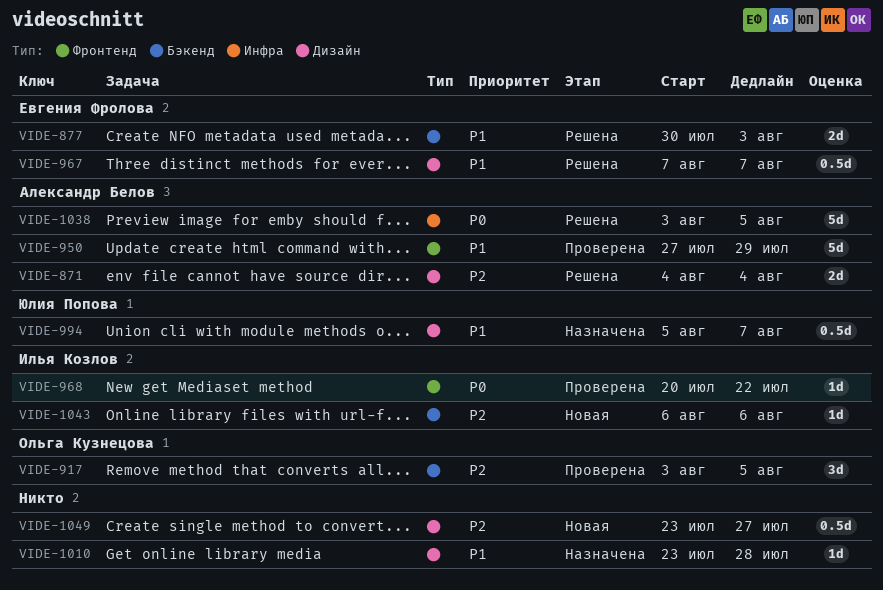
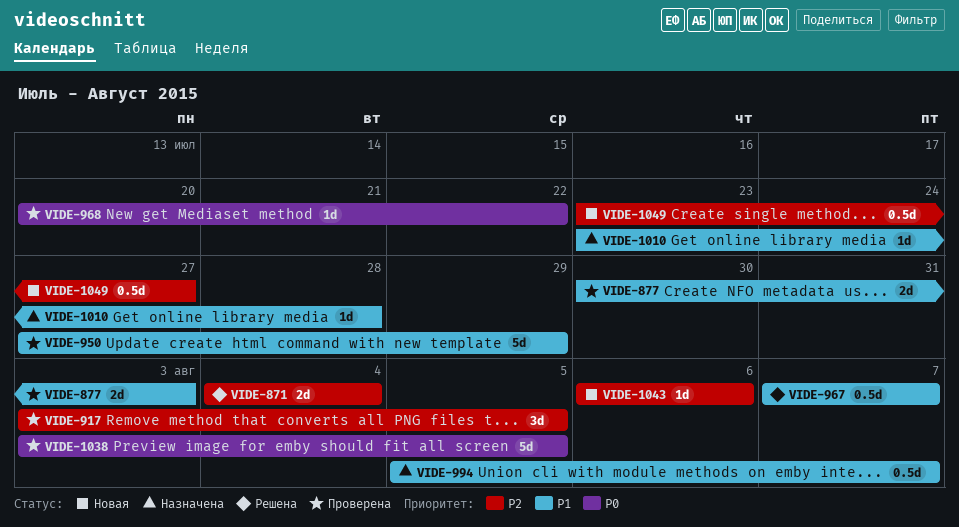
VIDE-877, status: Решена -> Проверена
VIDE-1038, status: Решена -> Проверена

